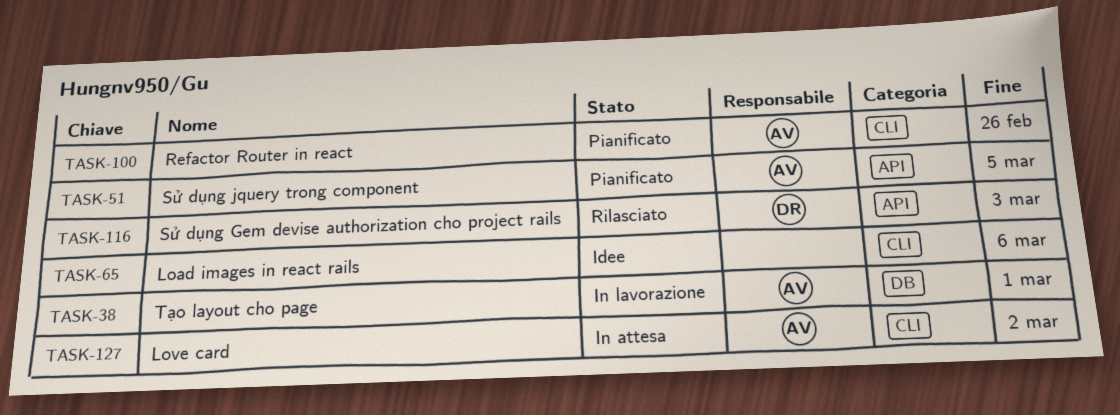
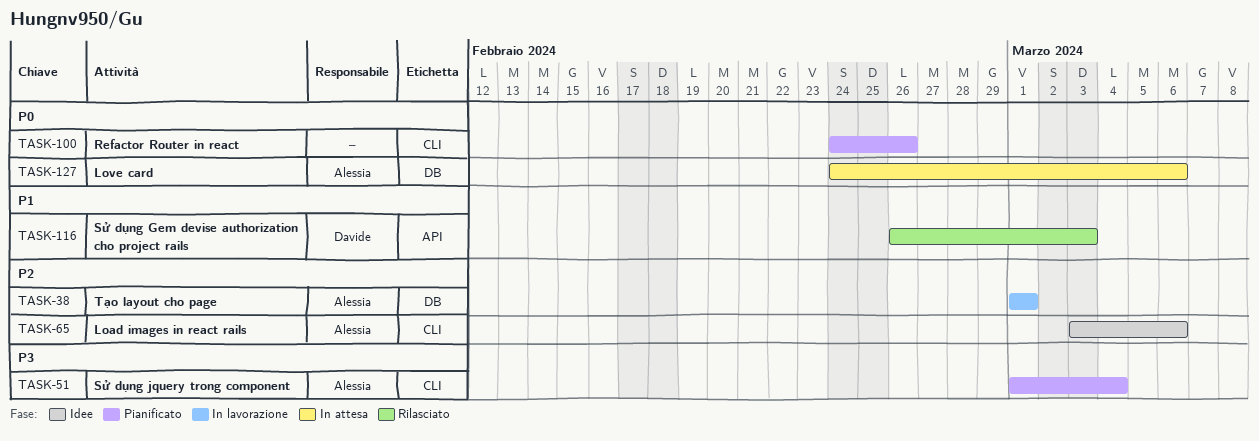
TASK-51, label: API -> CLI
TASK-51, due: Mar 5 -> Mar 4
TASK-65, owner: none -> Alessia
TASK-100, owner: Alessia -> none
TASK-127, label: CLI -> DB
TASK-127, due: Mar 2 -> Mar 6

